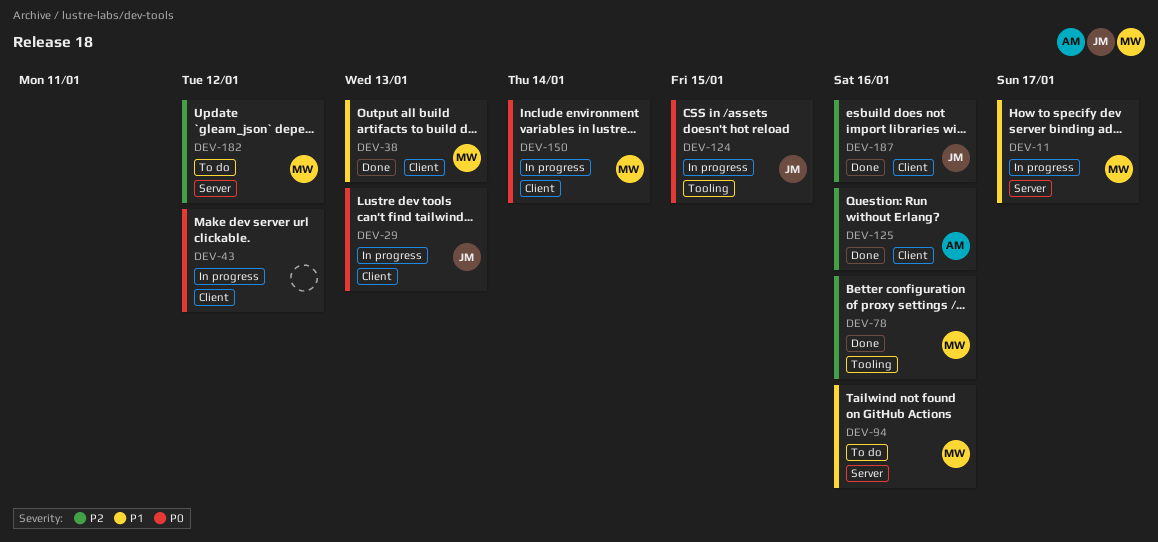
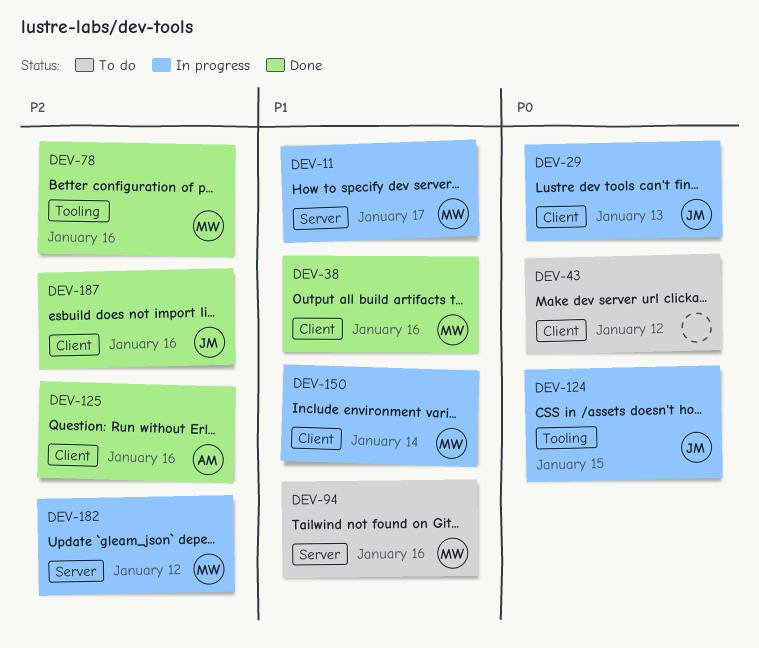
DEV-38, due: Jan 13 -> Jan 16
DEV-43, status: In progress -> To do
DEV-150, priority: P0 -> P1
DEV-182, status: To do -> In progress

